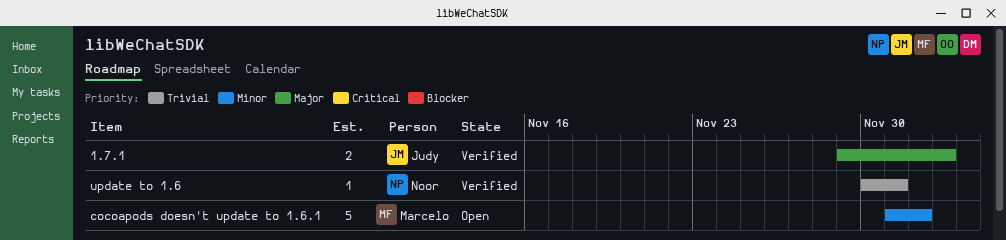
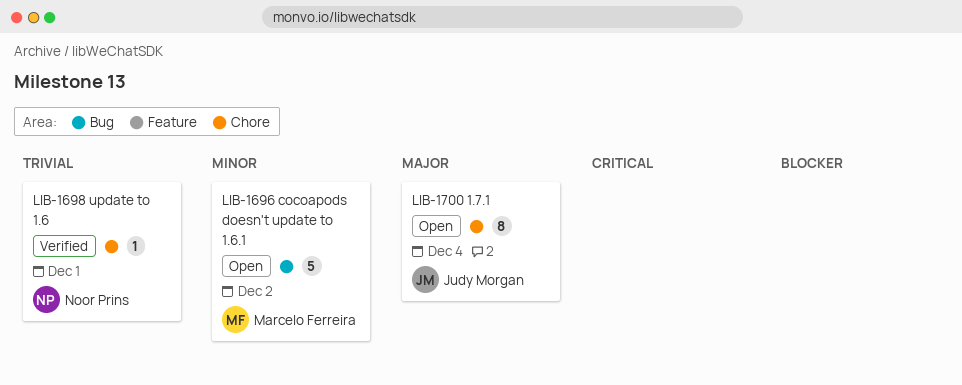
1.7.1, status: Verified -> Open
1.7.1, estimate: 2 -> 8
1.7.1, due: Dec 3 -> Dec 4

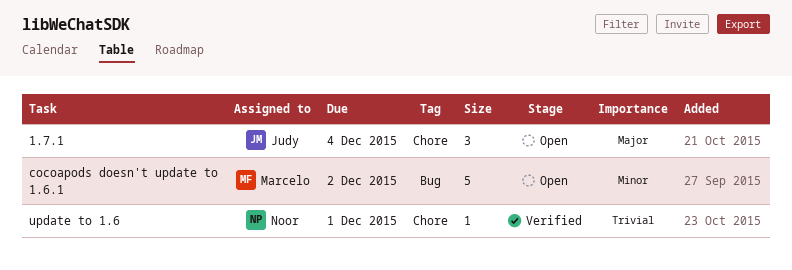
1.7.1, estimate: 8 -> 3

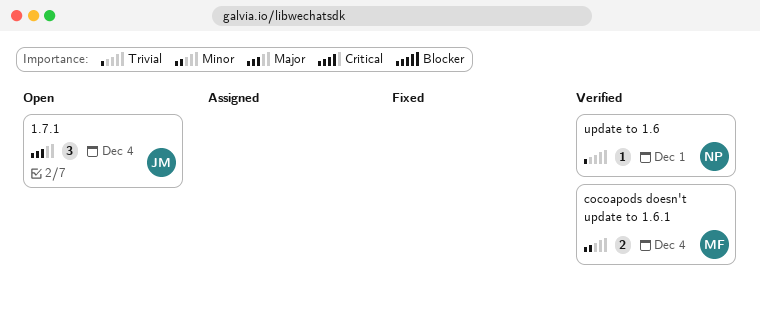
cocoapods doesn't update to 1.6.1, status: Open -> Verified
cocoapods doesn't update to 1.6.1, estimate: 5 -> 2
cocoapods doesn't update to 1.6.1, due: Dec 2 -> Dec 4

